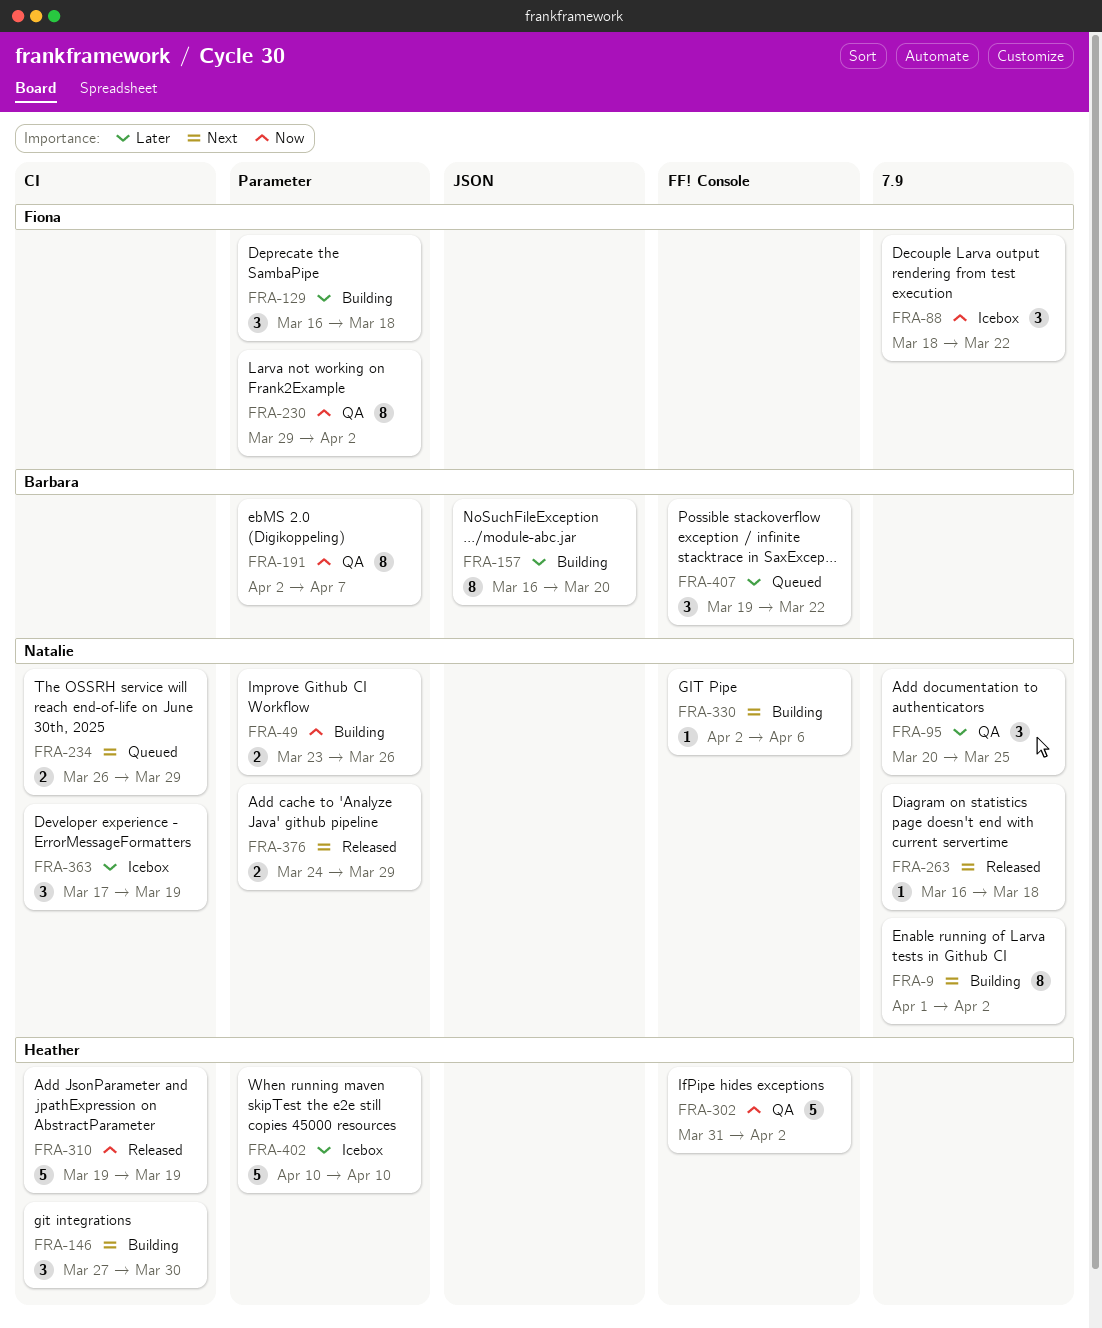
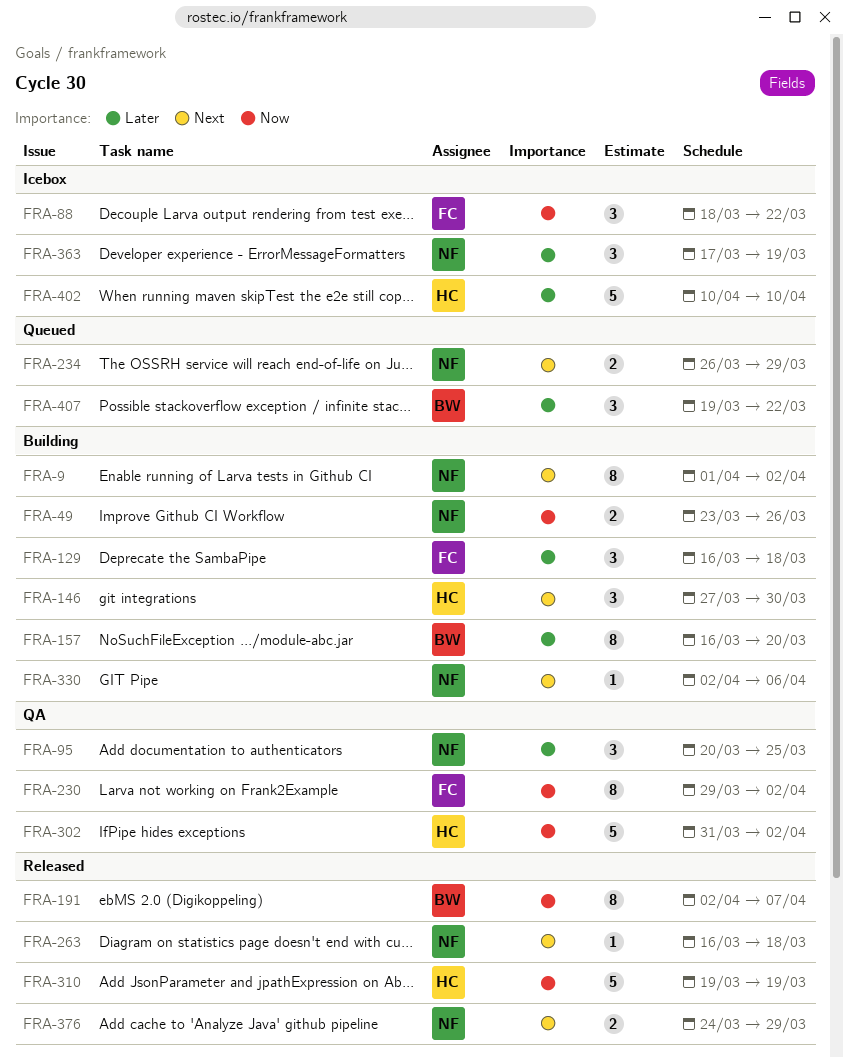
FRA-191, status: QA -> Released

